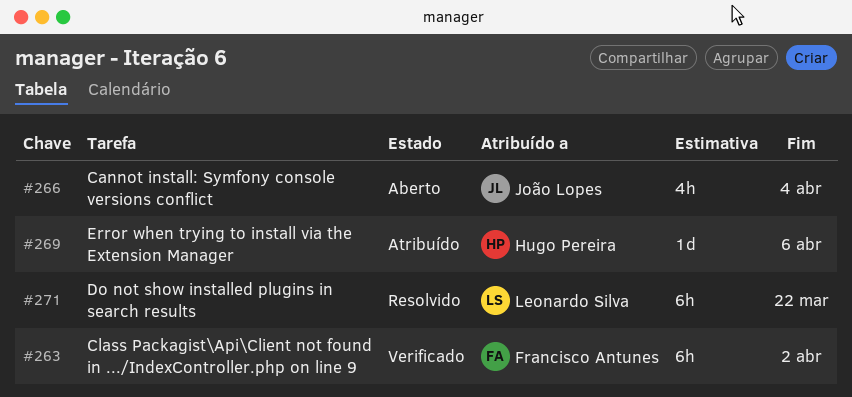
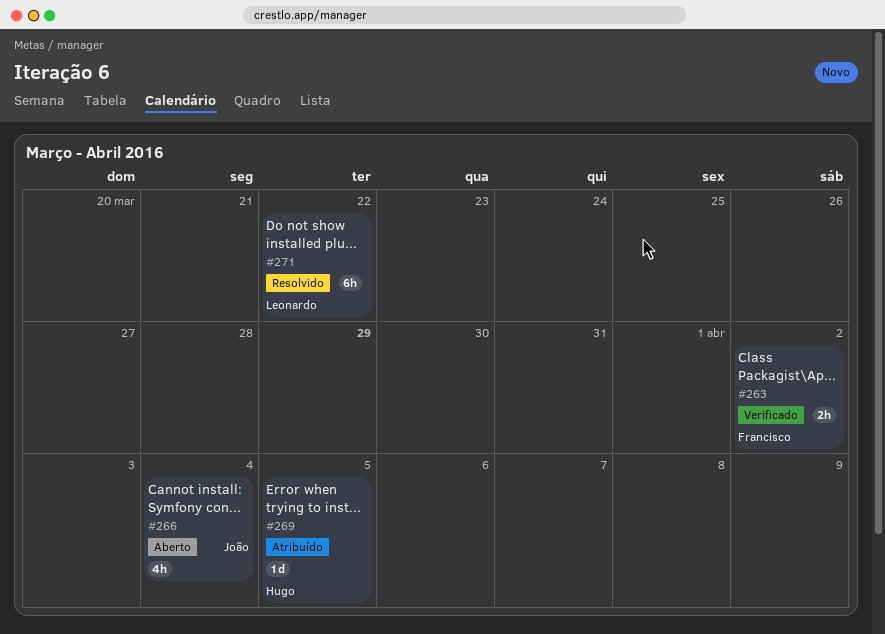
#263, estimate: 6h -> 2h
#269, due: Apr 6 -> Apr 5

